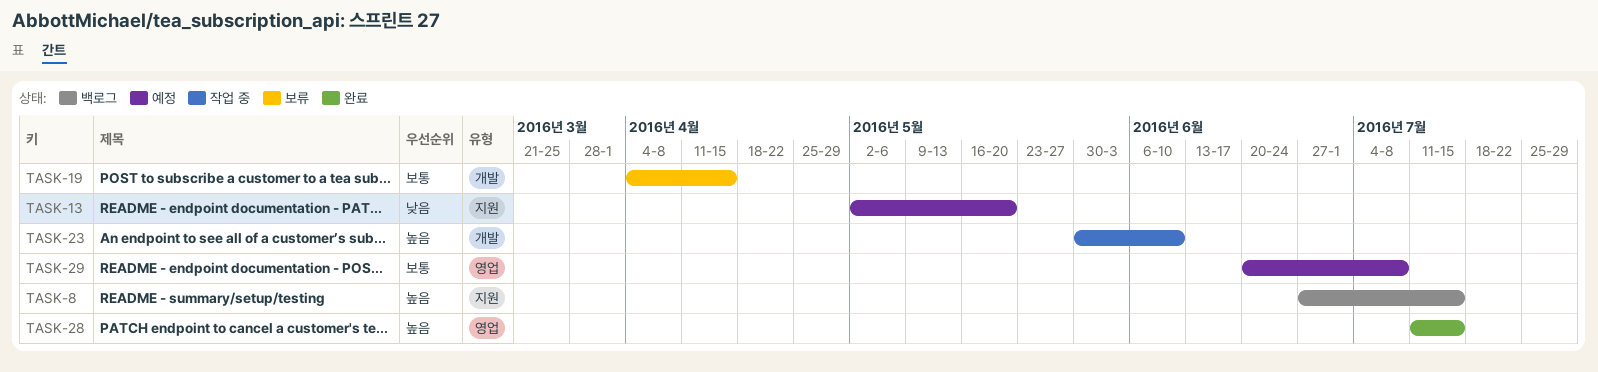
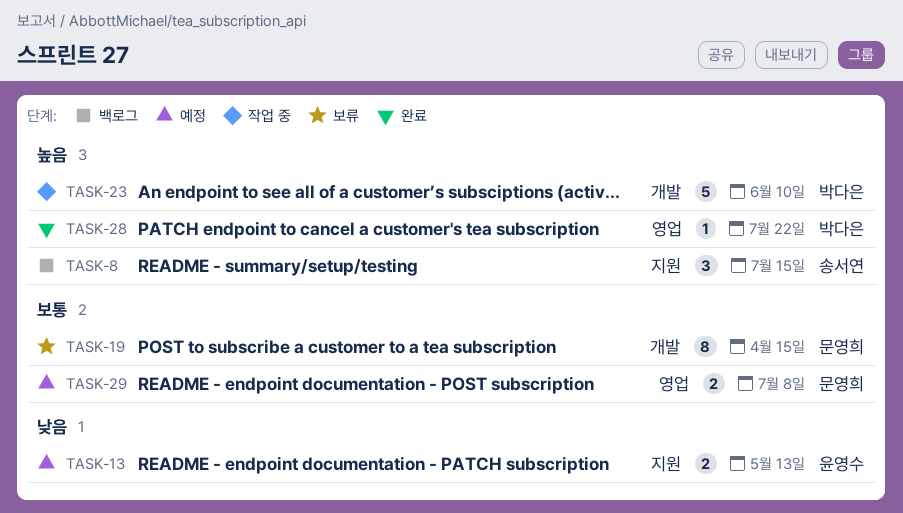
TASK-13, due: May 20 -> May 13
TASK-28, due: Jul 15 -> Jul 22

